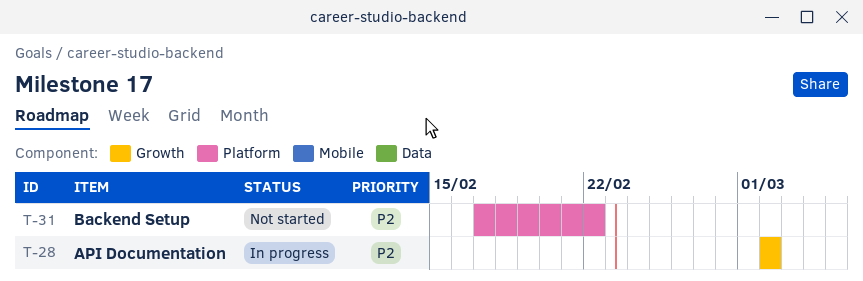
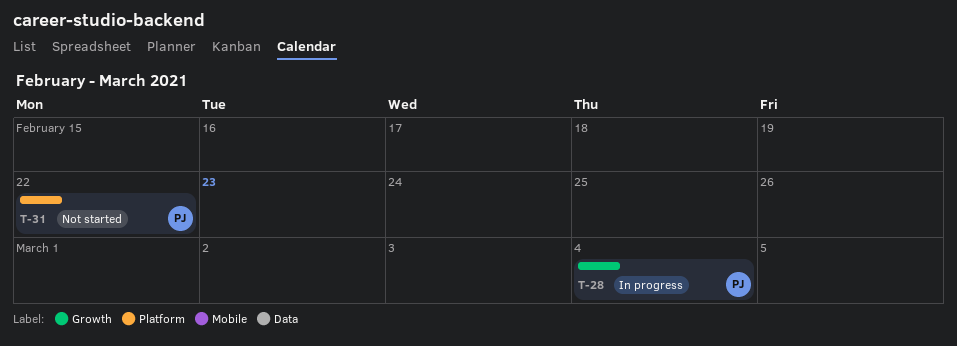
T-28, due: Mar 2 -> Mar 4

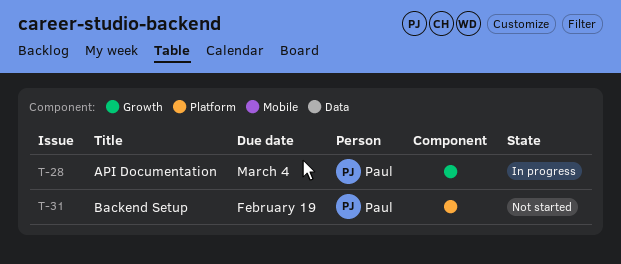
T-31, due: Feb 22 -> Feb 19

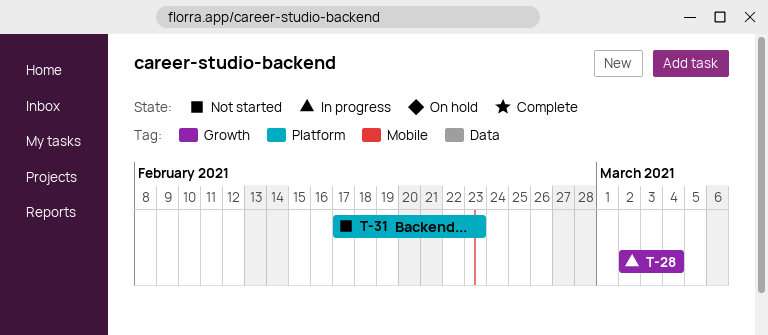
T-31, due: Feb 19 -> Feb 23

